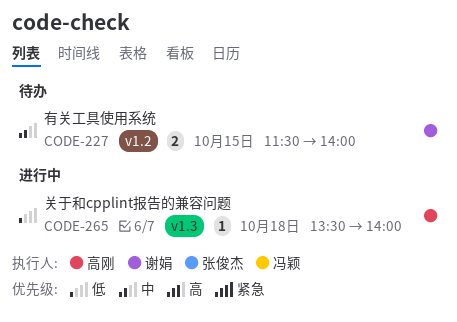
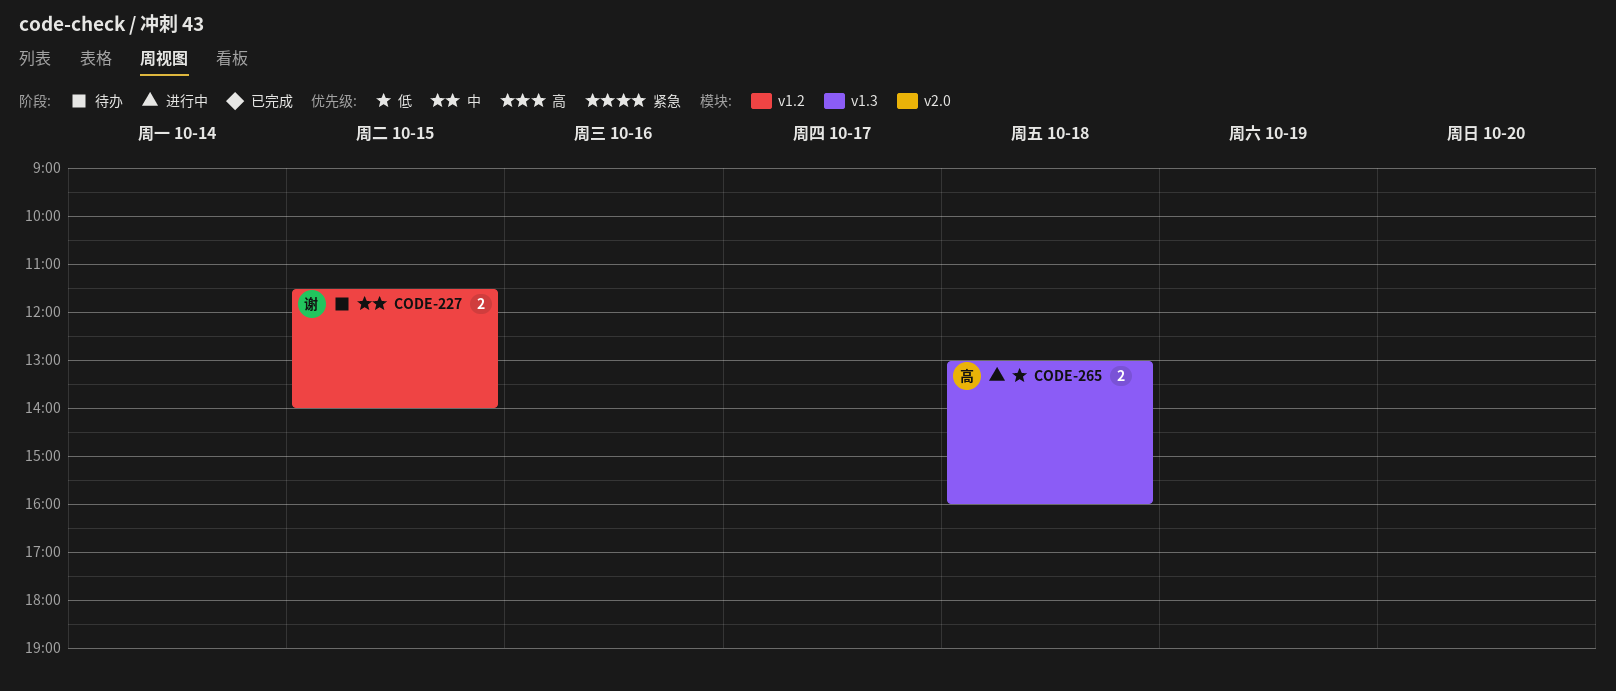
CODE-265, estimate: 1 -> 2
CODE-265, begins: 13:30 -> 13:00
CODE-265, ends: 14:00 -> 16:00

